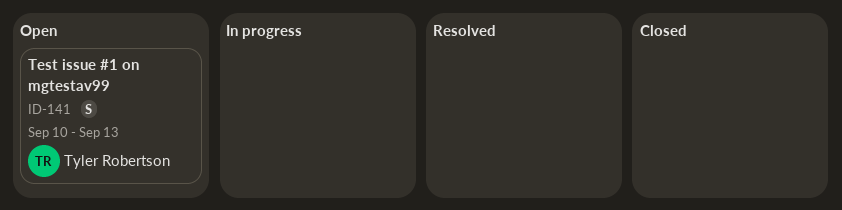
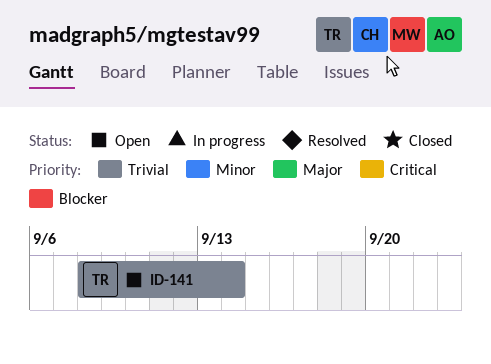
ID-141, start: Sep 10 -> Sep 8
ID-141, due: Sep 13 -> Sep 14

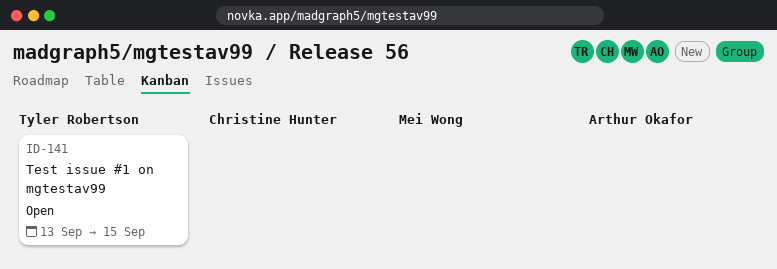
ID-141, start: Sep 8 -> Sep 13
ID-141, due: Sep 14 -> Sep 15

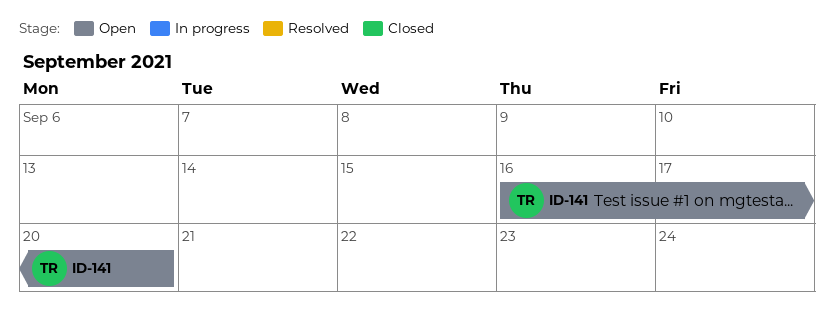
ID-141, start: Sep 13 -> Sep 16
ID-141, due: Sep 15 -> Sep 20

